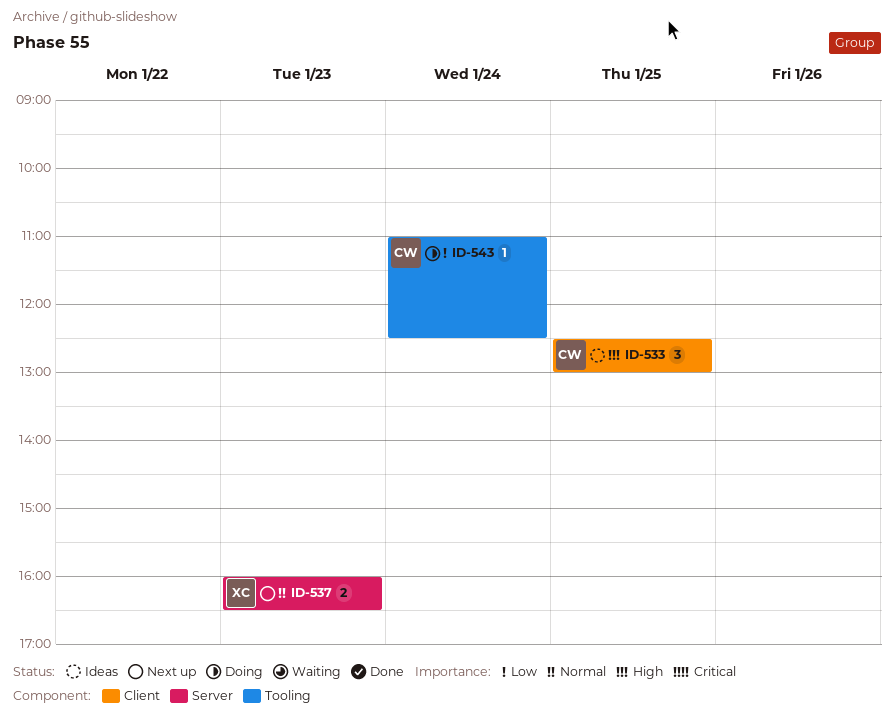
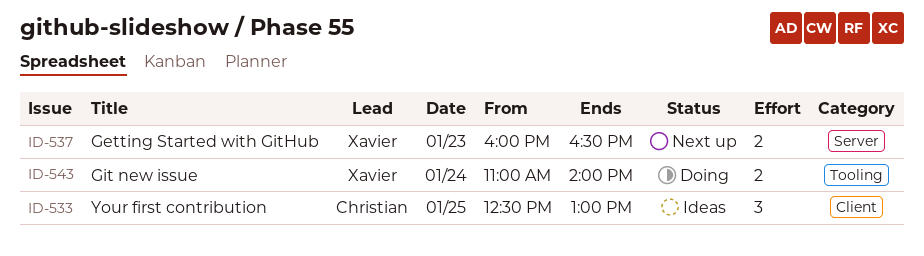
ID-543, owner: Christian -> Xavier
ID-543, estimate: 1 -> 2
ID-543, ends: 12:30 -> 14:00

